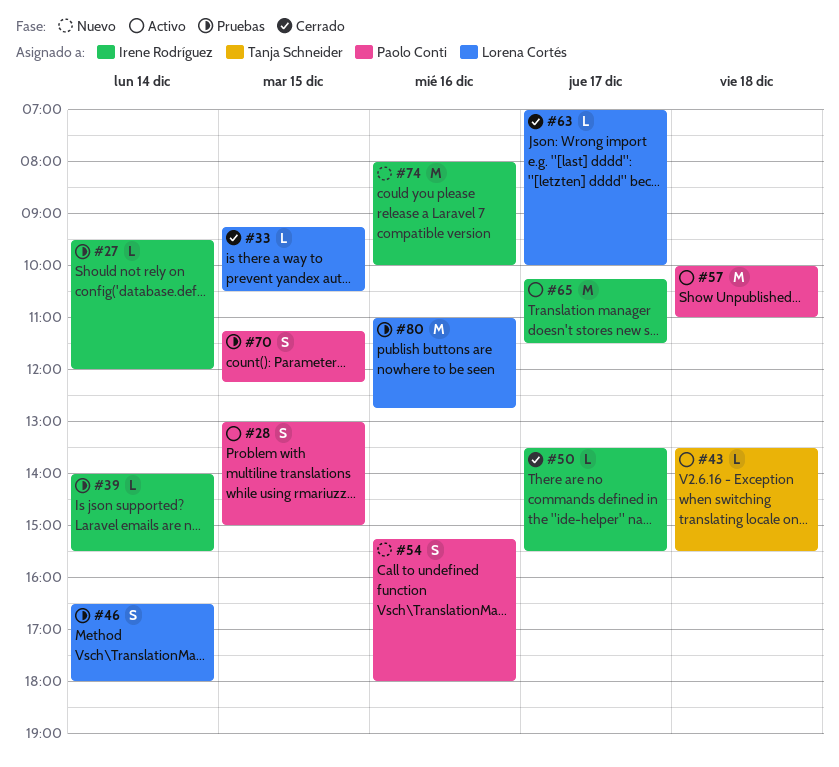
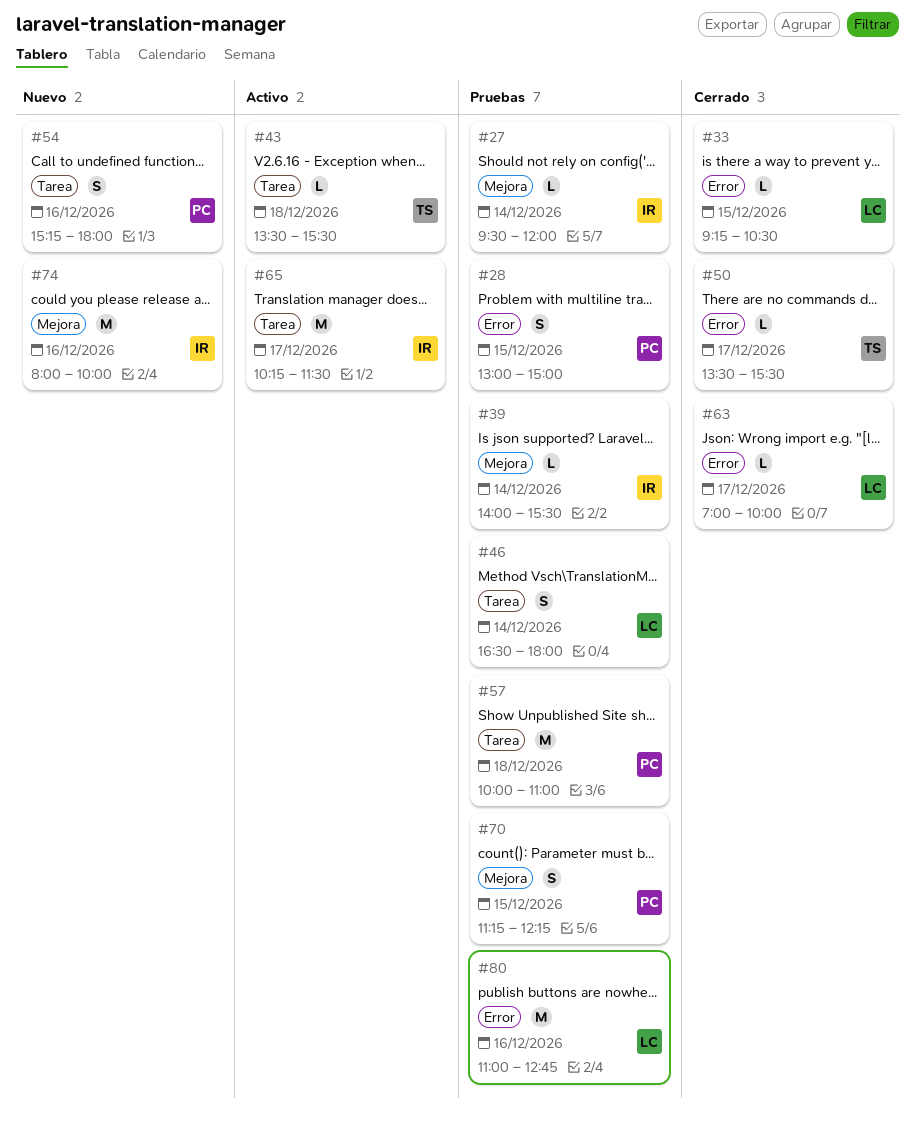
#28, status: Activo -> Pruebas
#50, owner: Irene Rodríguez -> Tanja Schneider
#57, status: Activo -> Pruebas

